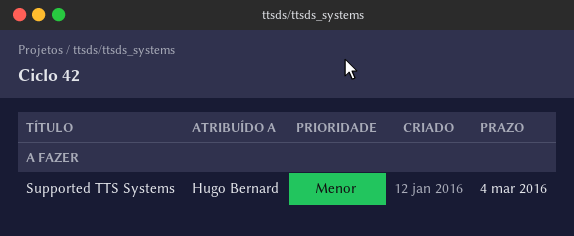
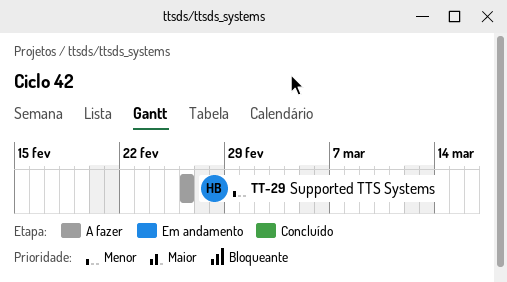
Supported TTS Systems, due: Mar 4 -> Feb 26

